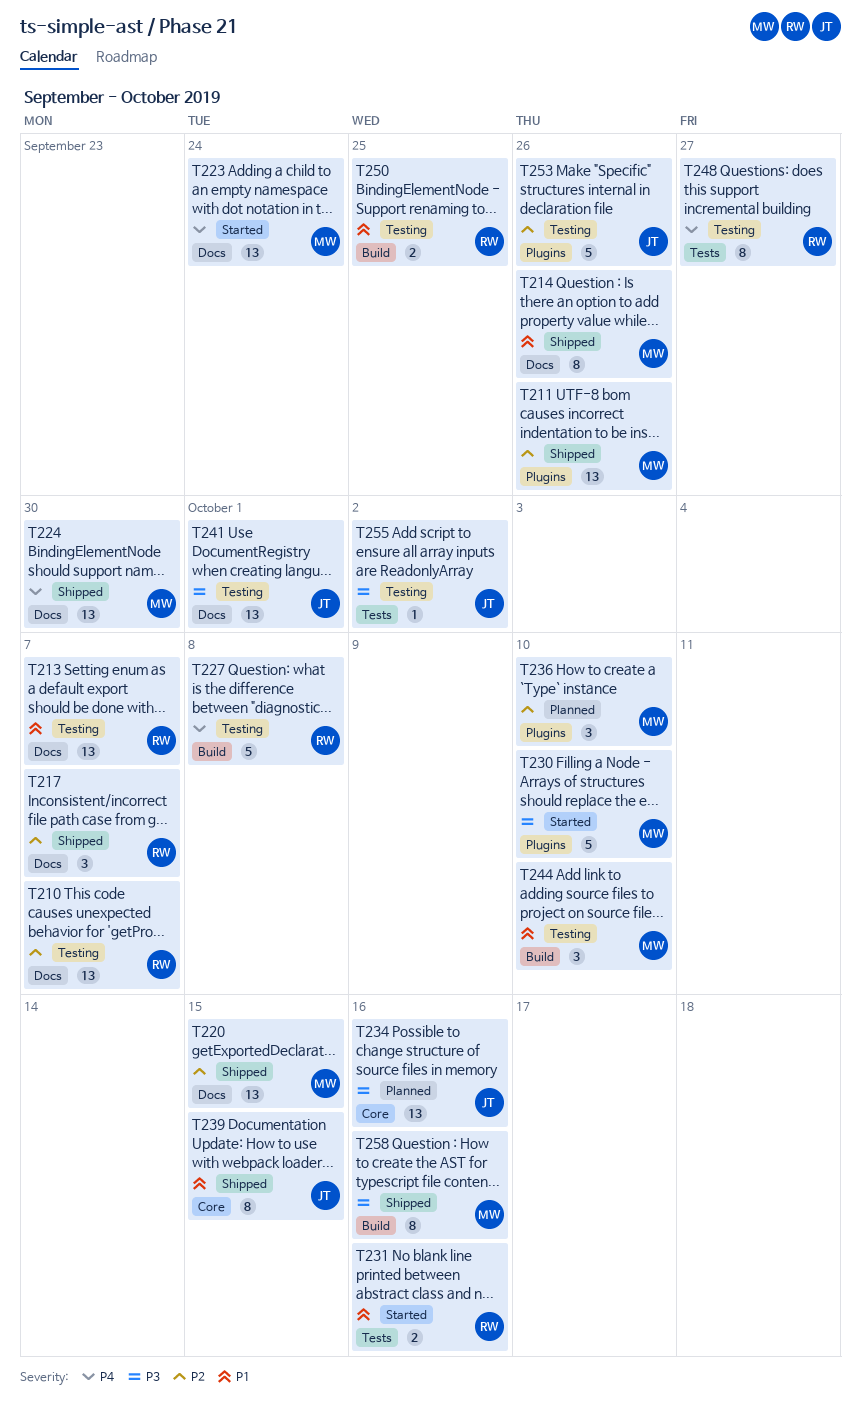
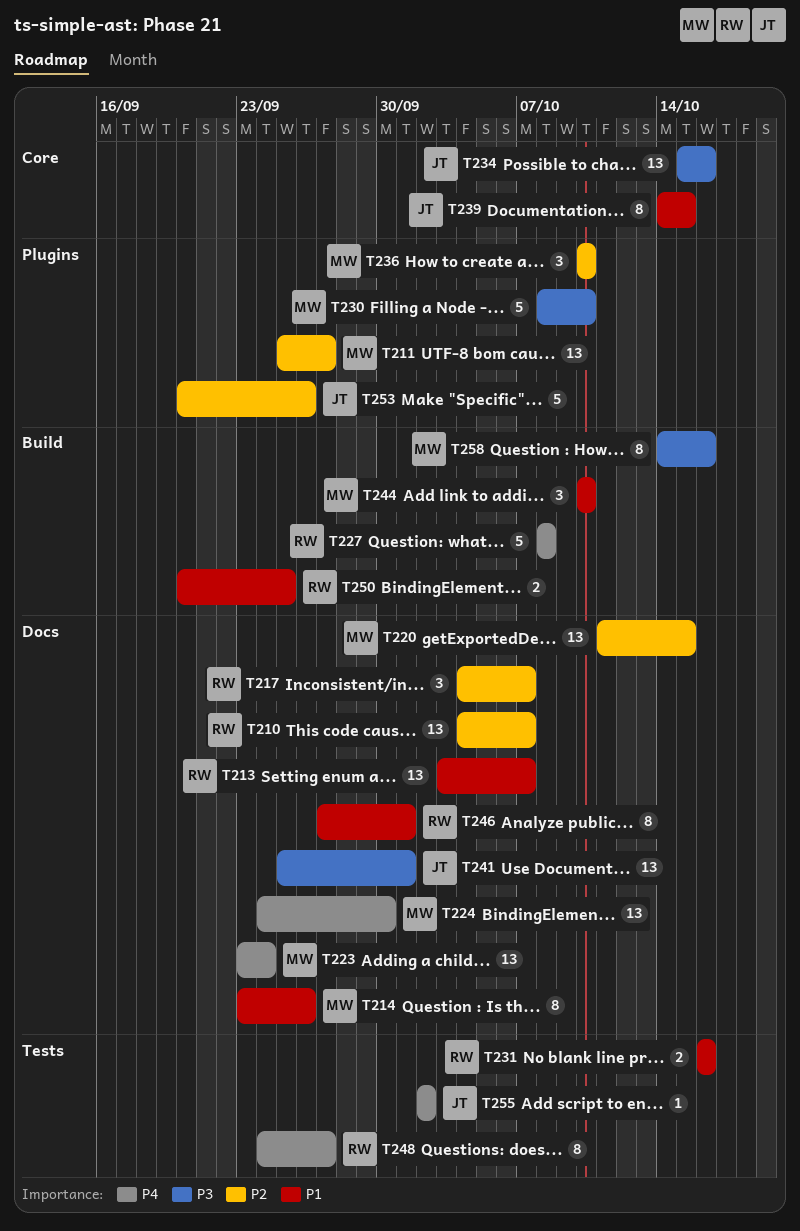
T211, due: Sep 26 -> Sep 27
T246: none -> present
T255, priority: P3 -> P4

